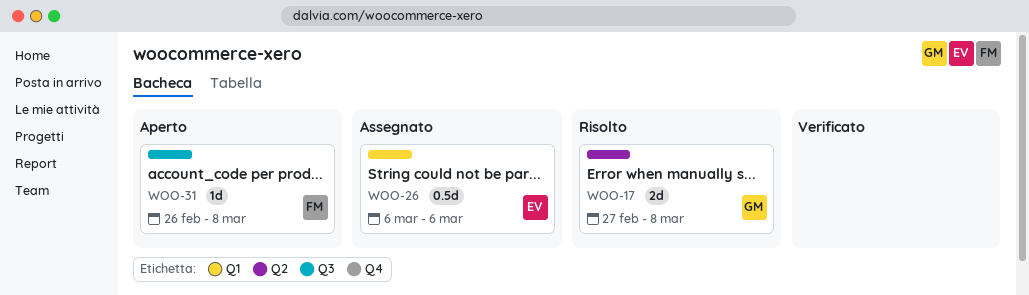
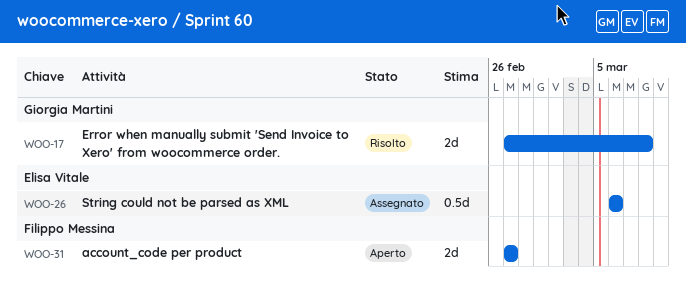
WOO-31, estimate: 1d -> 2d
WOO-31, start: Feb 26 -> Feb 27
WOO-31, due: Mar 8 -> Feb 27

